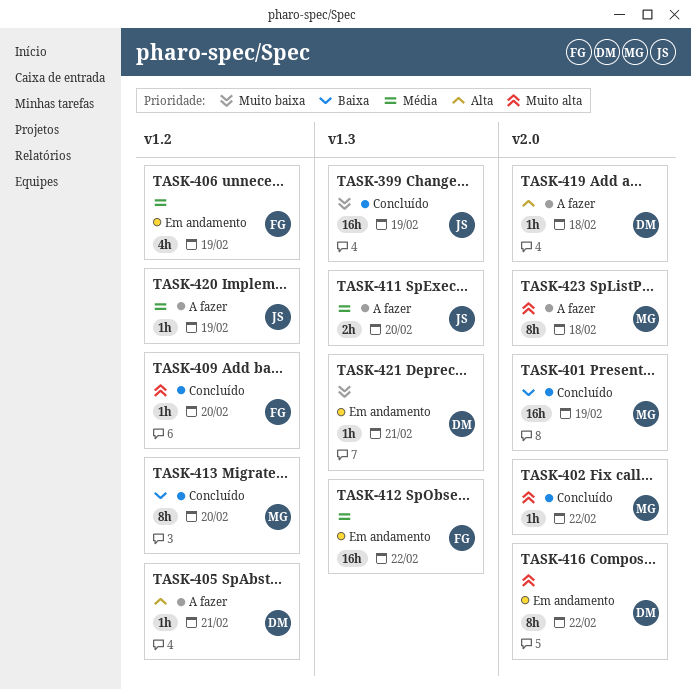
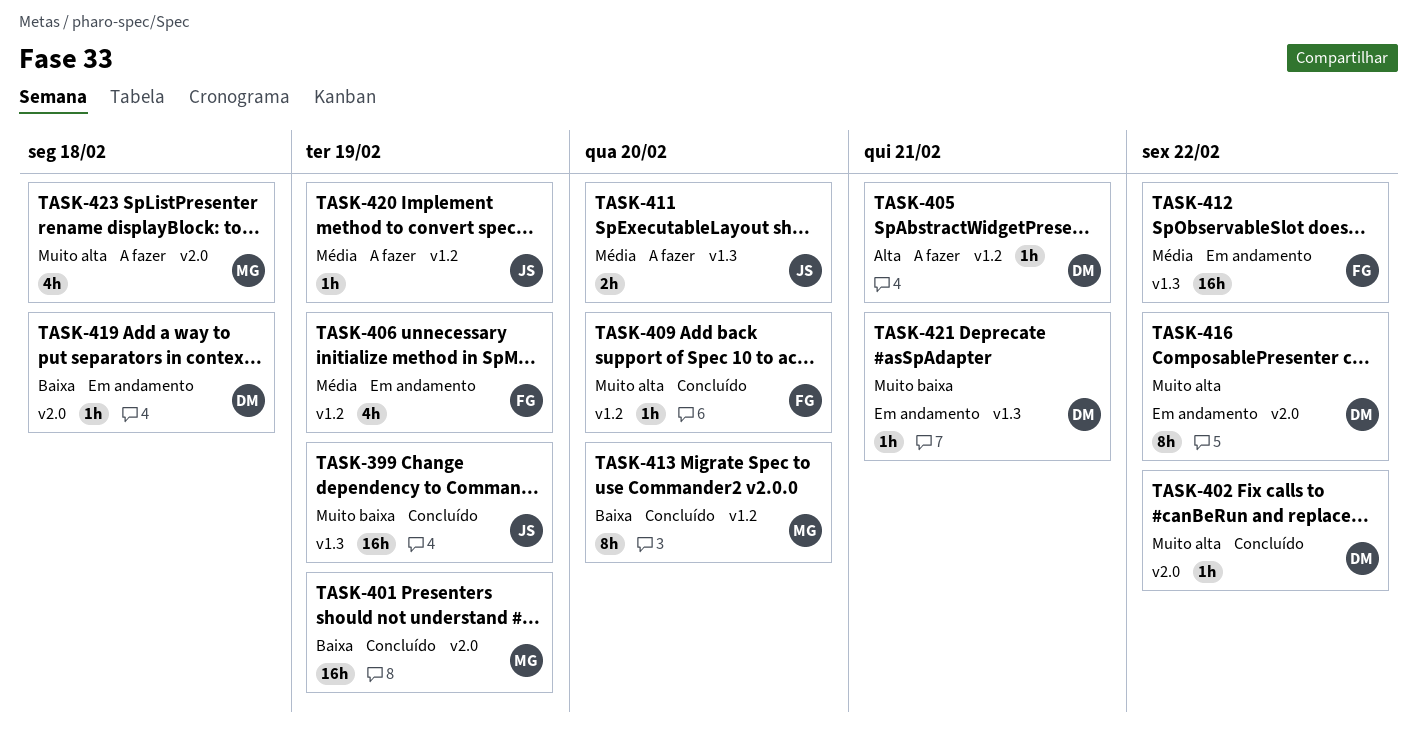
TASK-402, owner: MG -> DM
TASK-419, status: A fazer -> Em andamento
TASK-419, priority: Alta -> Baixa
TASK-423, estimate: 8h -> 4h

